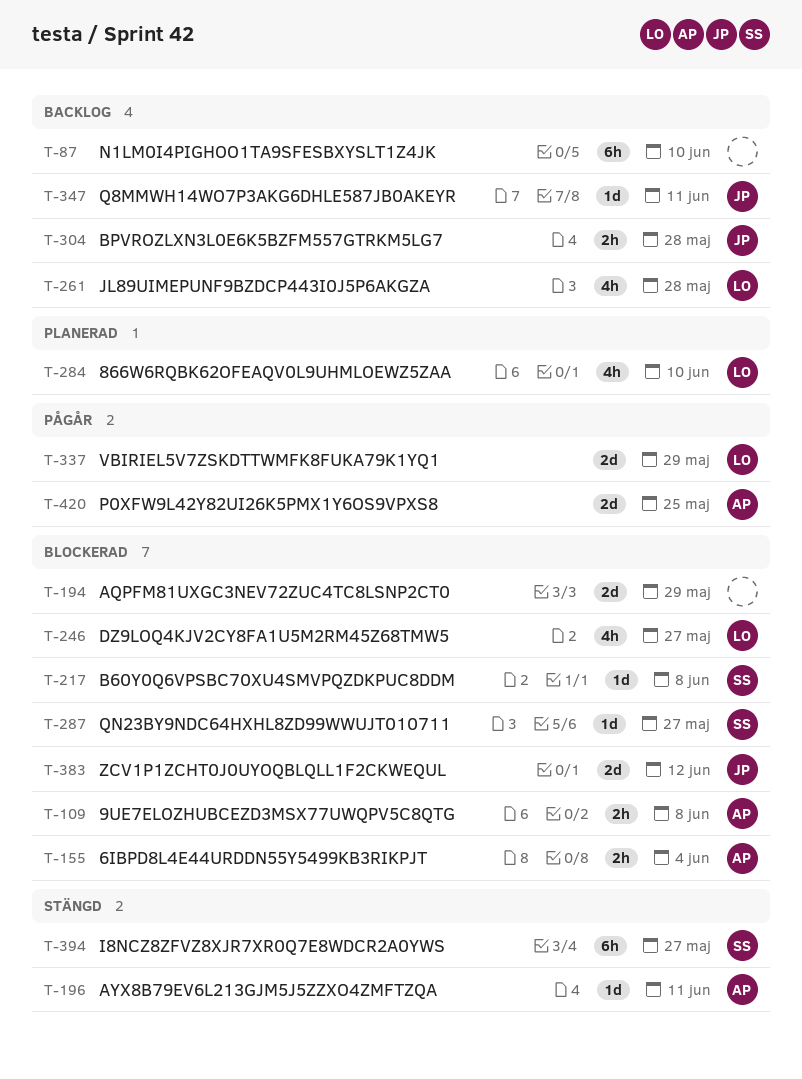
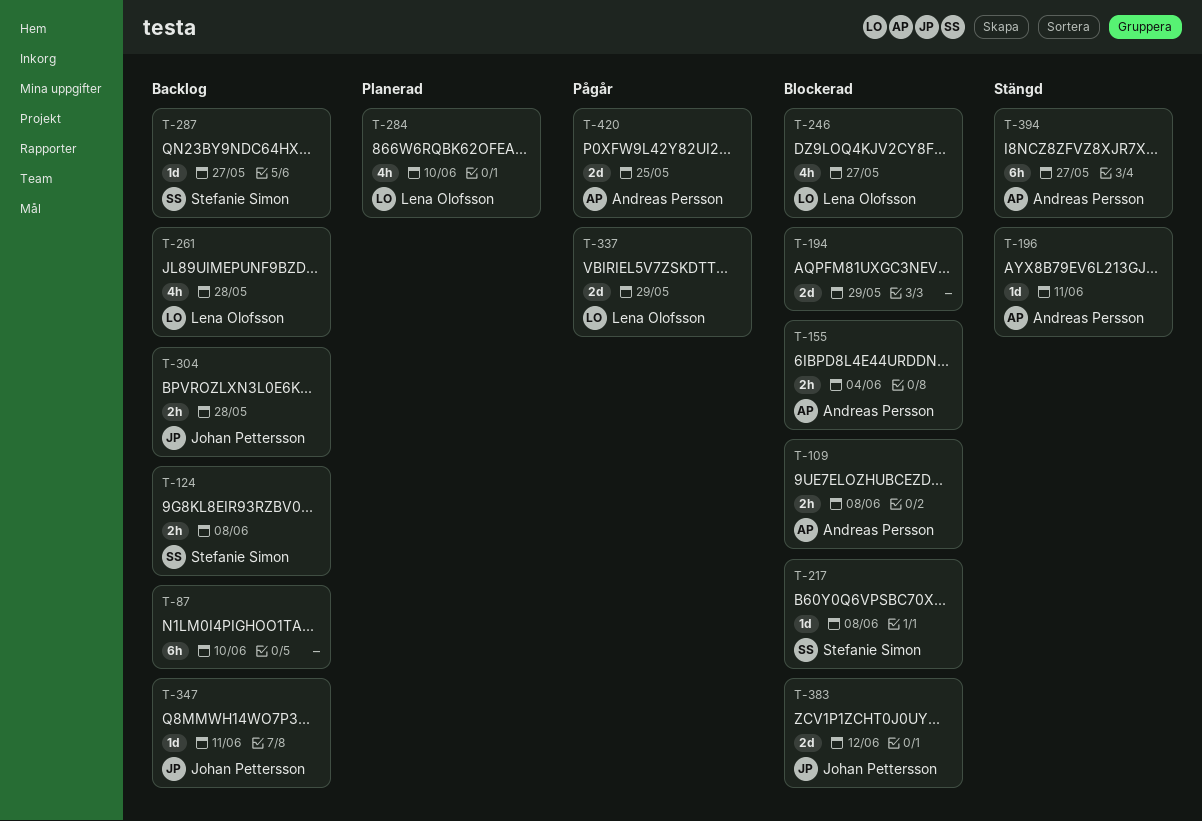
T-124: none -> present
T-287, status: Blockerad -> Backlog
T-394, owner: Stefanie Simon -> Andreas Persson

